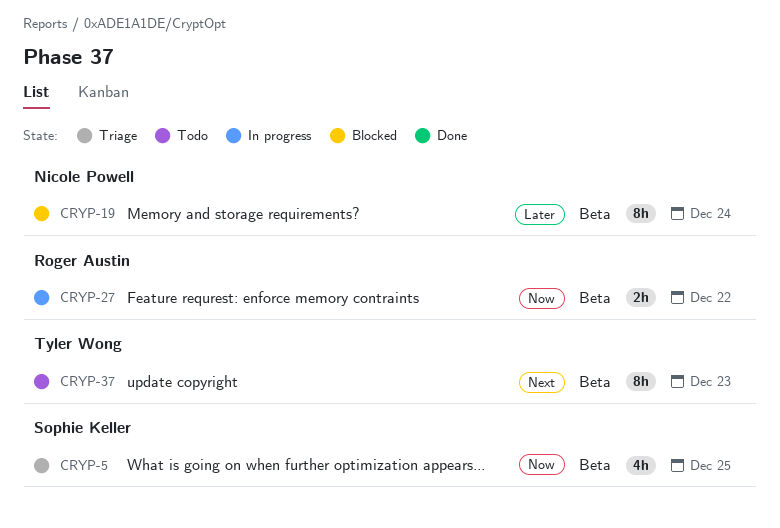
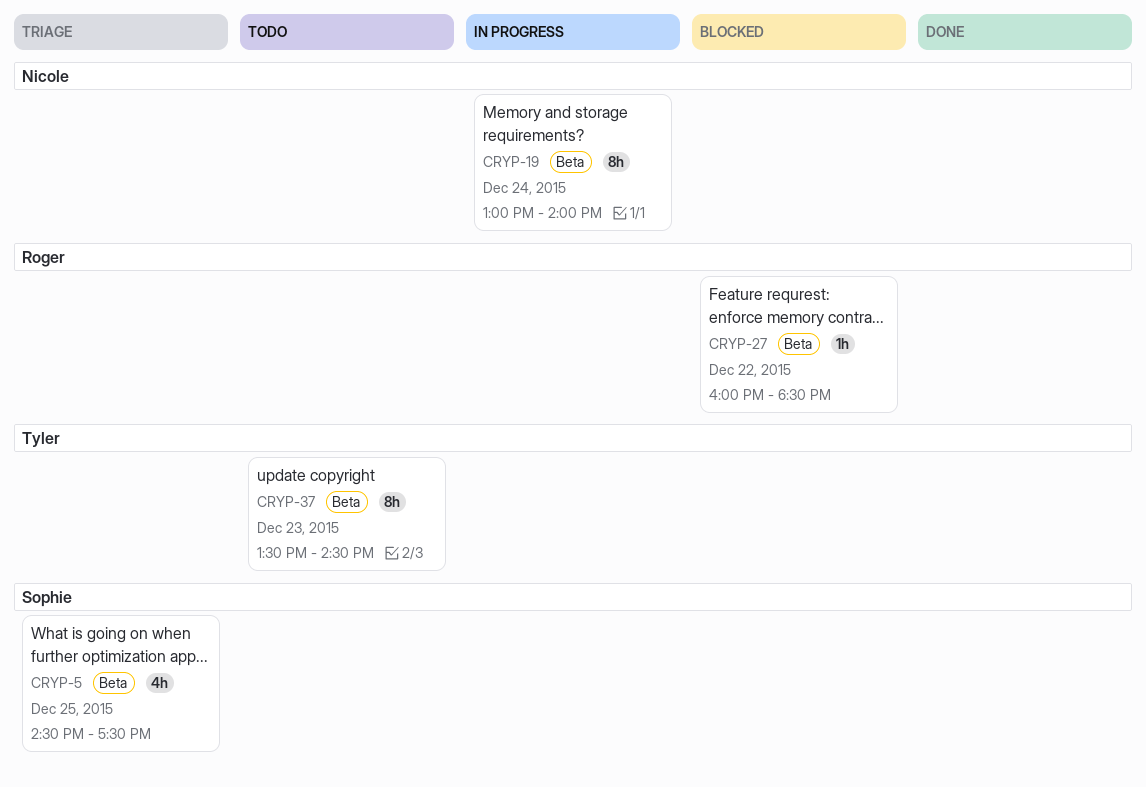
CRYP-19, status: Blocked -> In progress
CRYP-27, status: In progress -> Blocked
CRYP-27, estimate: 2h -> 1h

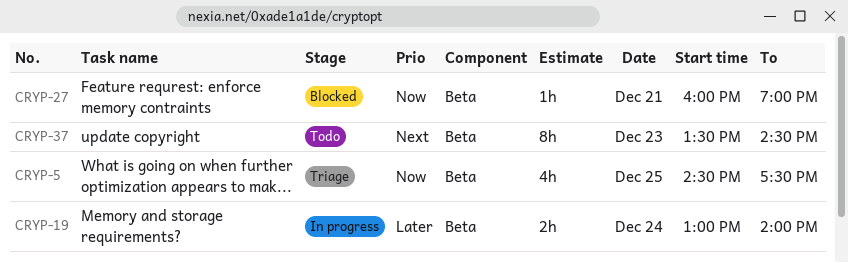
CRYP-19, estimate: 8h -> 2h
CRYP-27, day: Dec 22 -> Dec 21
CRYP-27, ends: 18:30 -> 19:00

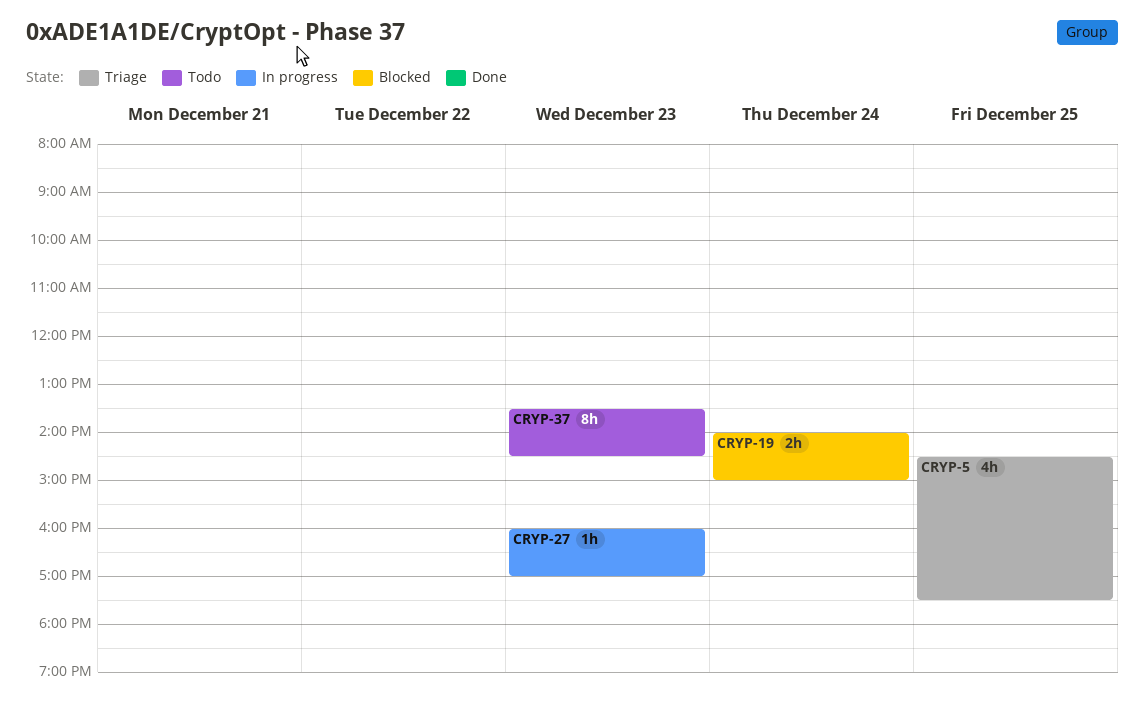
CRYP-19, status: In progress -> Blocked
CRYP-19, begins: 13:00 -> 14:00
CRYP-19, ends: 14:00 -> 15:00
CRYP-27, status: Blocked -> In progress
CRYP-27, day: Dec 21 -> Dec 23
CRYP-27, ends: 19:00 -> 17:00

